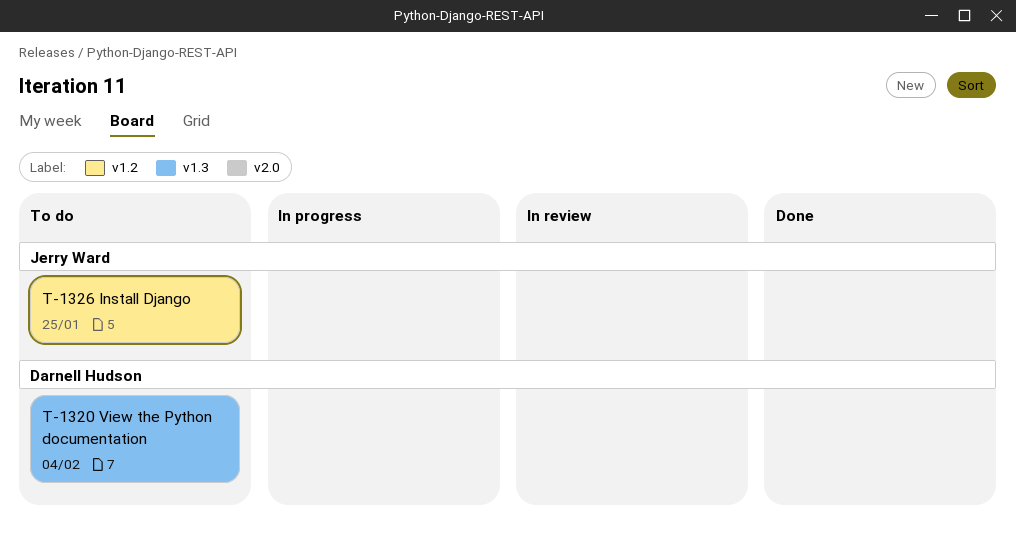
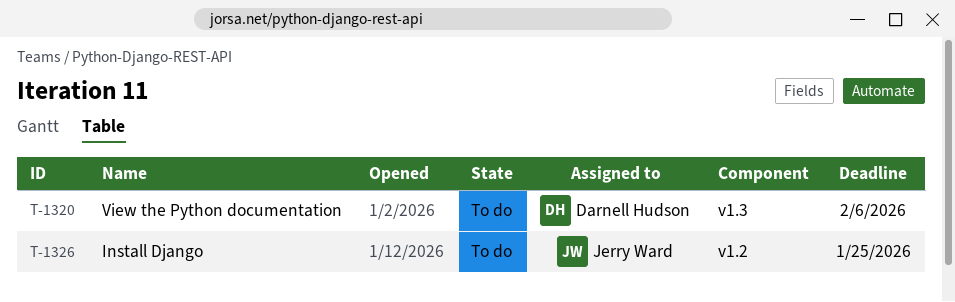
T-1320, due: Feb 4 -> Feb 6

